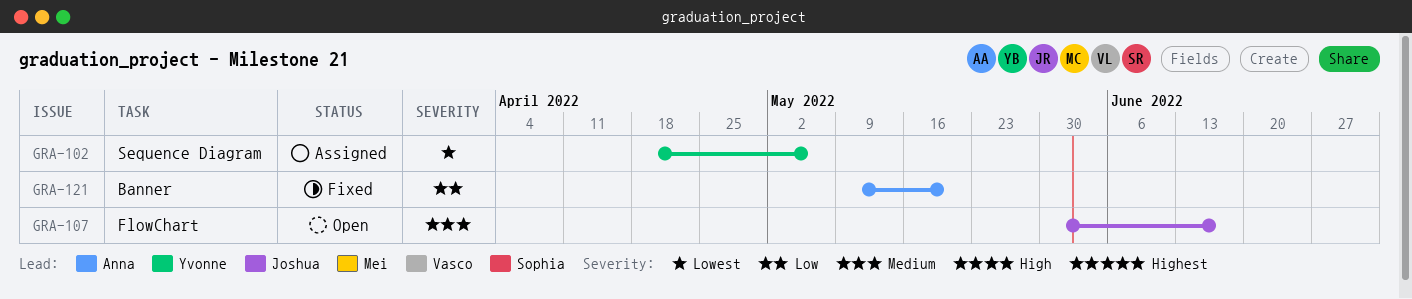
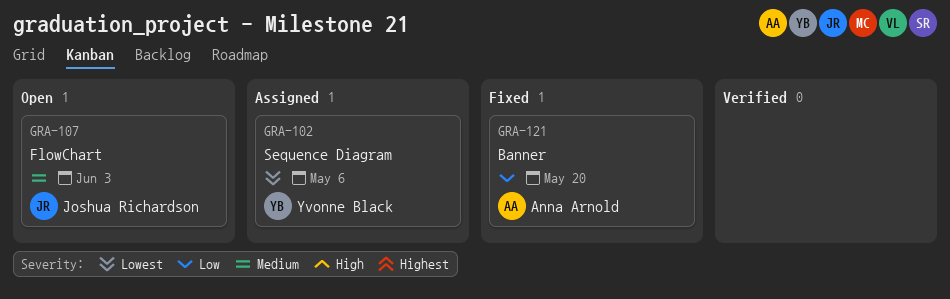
GRA-107, due: Jun 17 -> Jun 3

